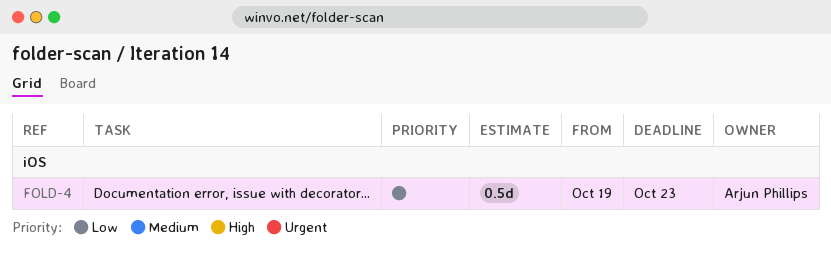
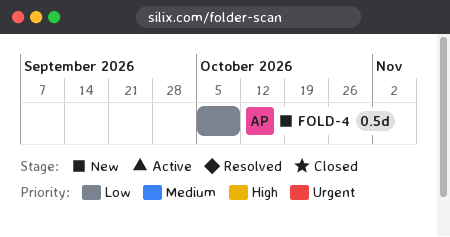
FOLD-4, start: Oct 19 -> Oct 5
FOLD-4, due: Oct 23 -> Oct 9

